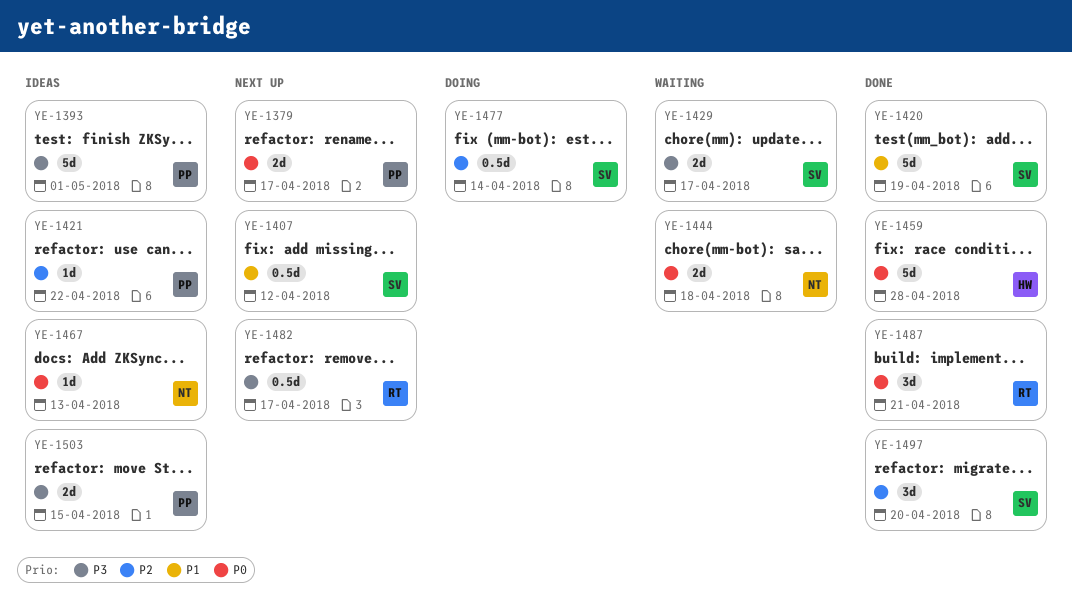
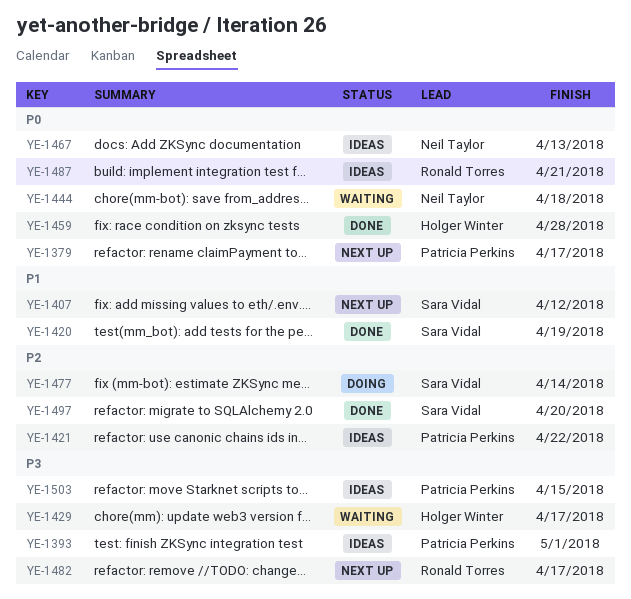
YE-1429, owner: Sara Vidal -> Holger Winter
YE-1487, status: Done -> Ideas

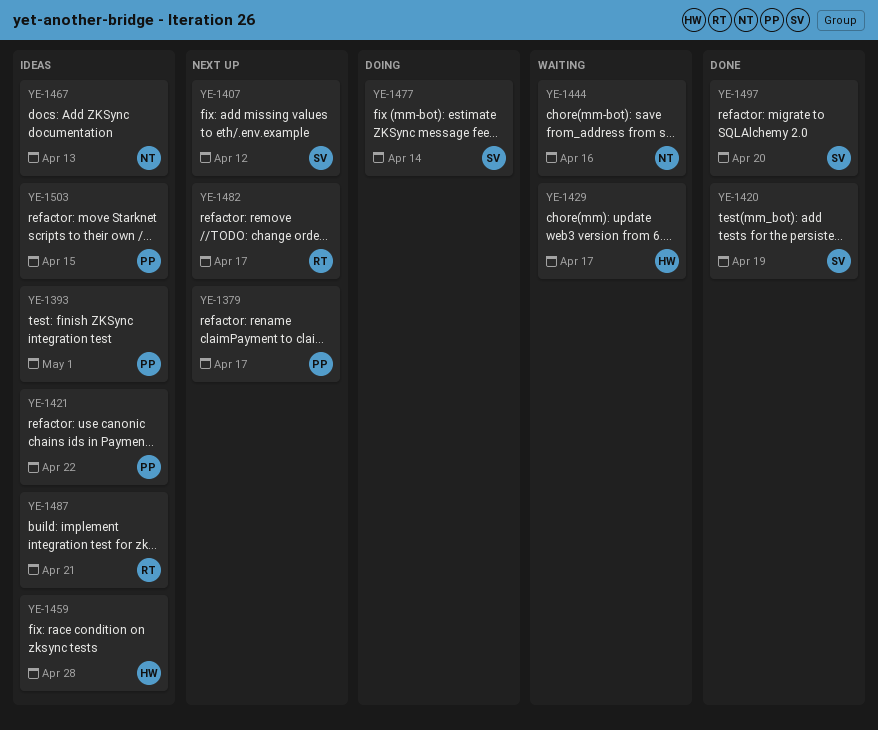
YE-1444, due: Apr 18 -> Apr 16
YE-1459, status: Done -> Ideas

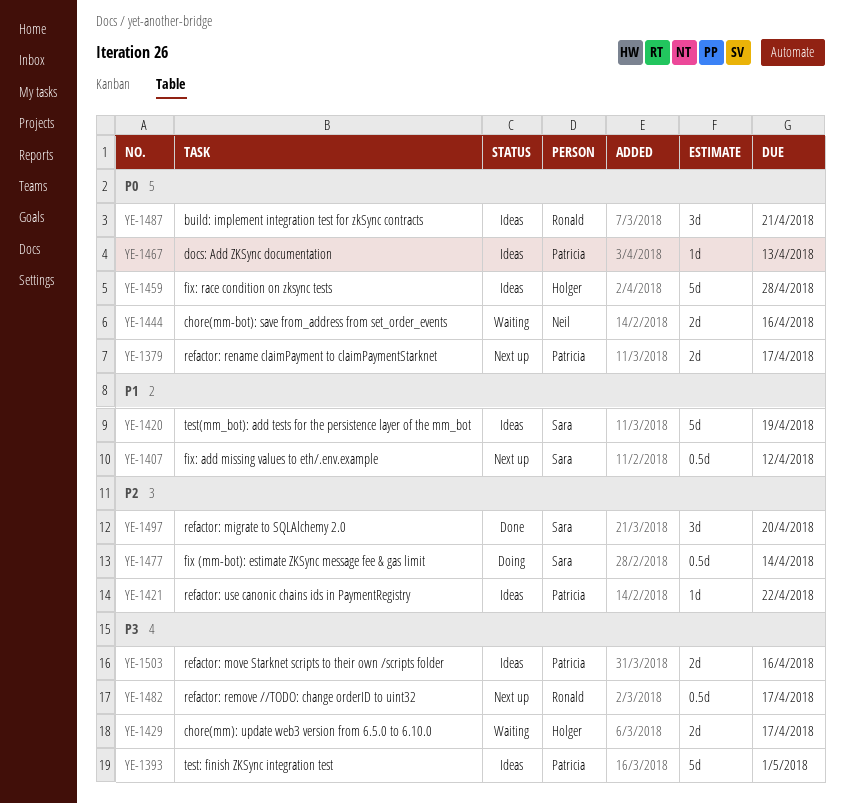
YE-1420, status: Done -> Ideas
YE-1467, owner: Neil -> Patricia
YE-1503, due: Apr 15 -> Apr 16

